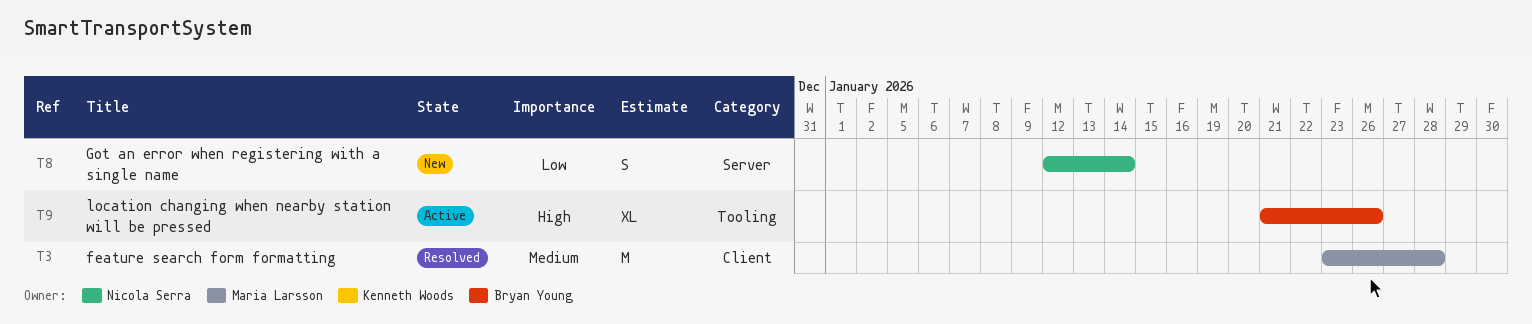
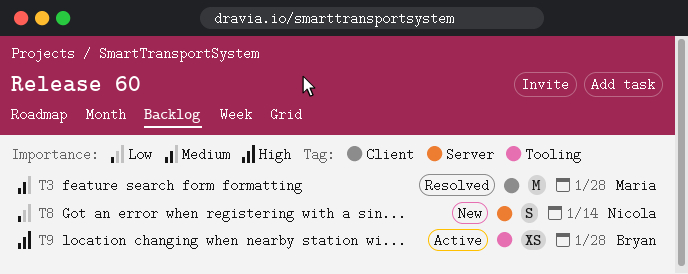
T9, estimate: XL -> XS
T9, due: Jan 26 -> Jan 28

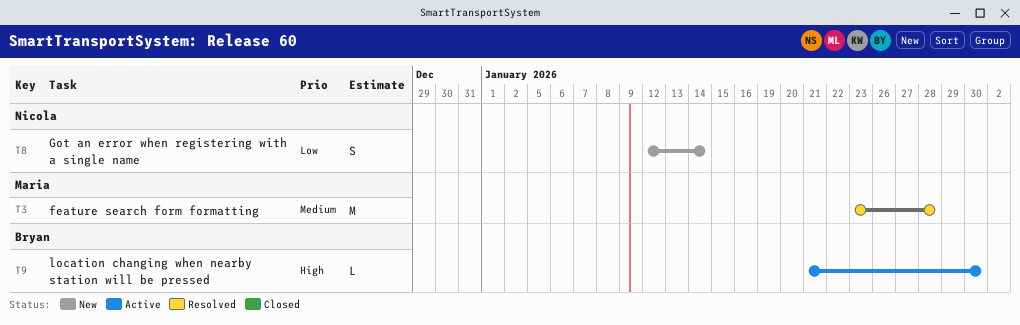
T9, estimate: XS -> L
T9, due: Jan 28 -> Jan 30

